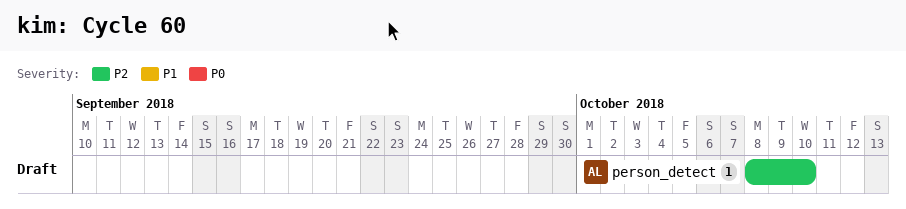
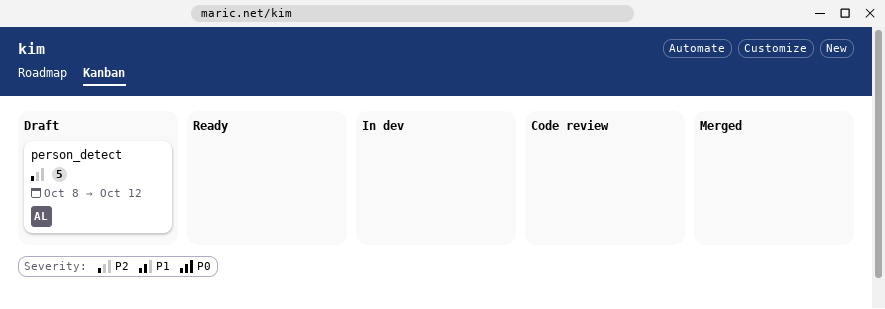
person_detect, estimate: 1 -> 5
person_detect, due: Oct 10 -> Oct 12

